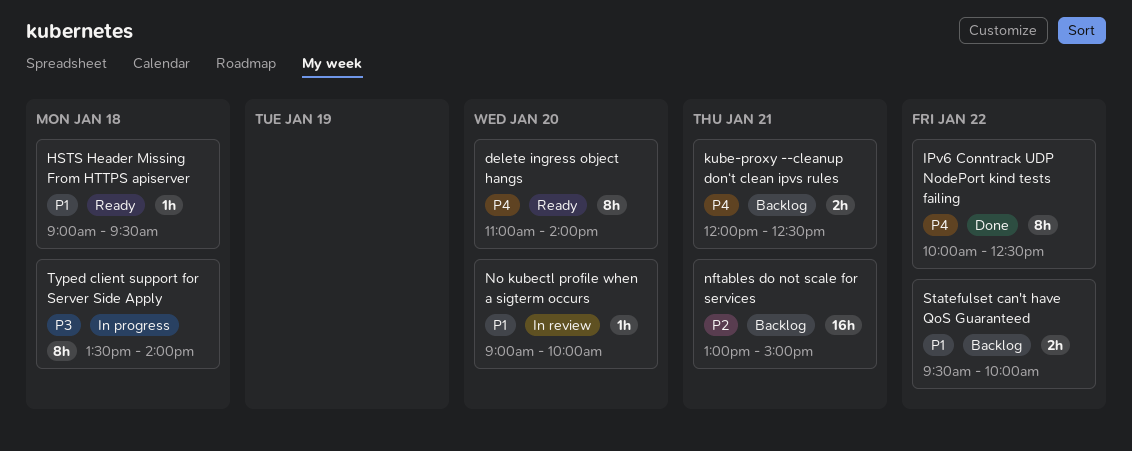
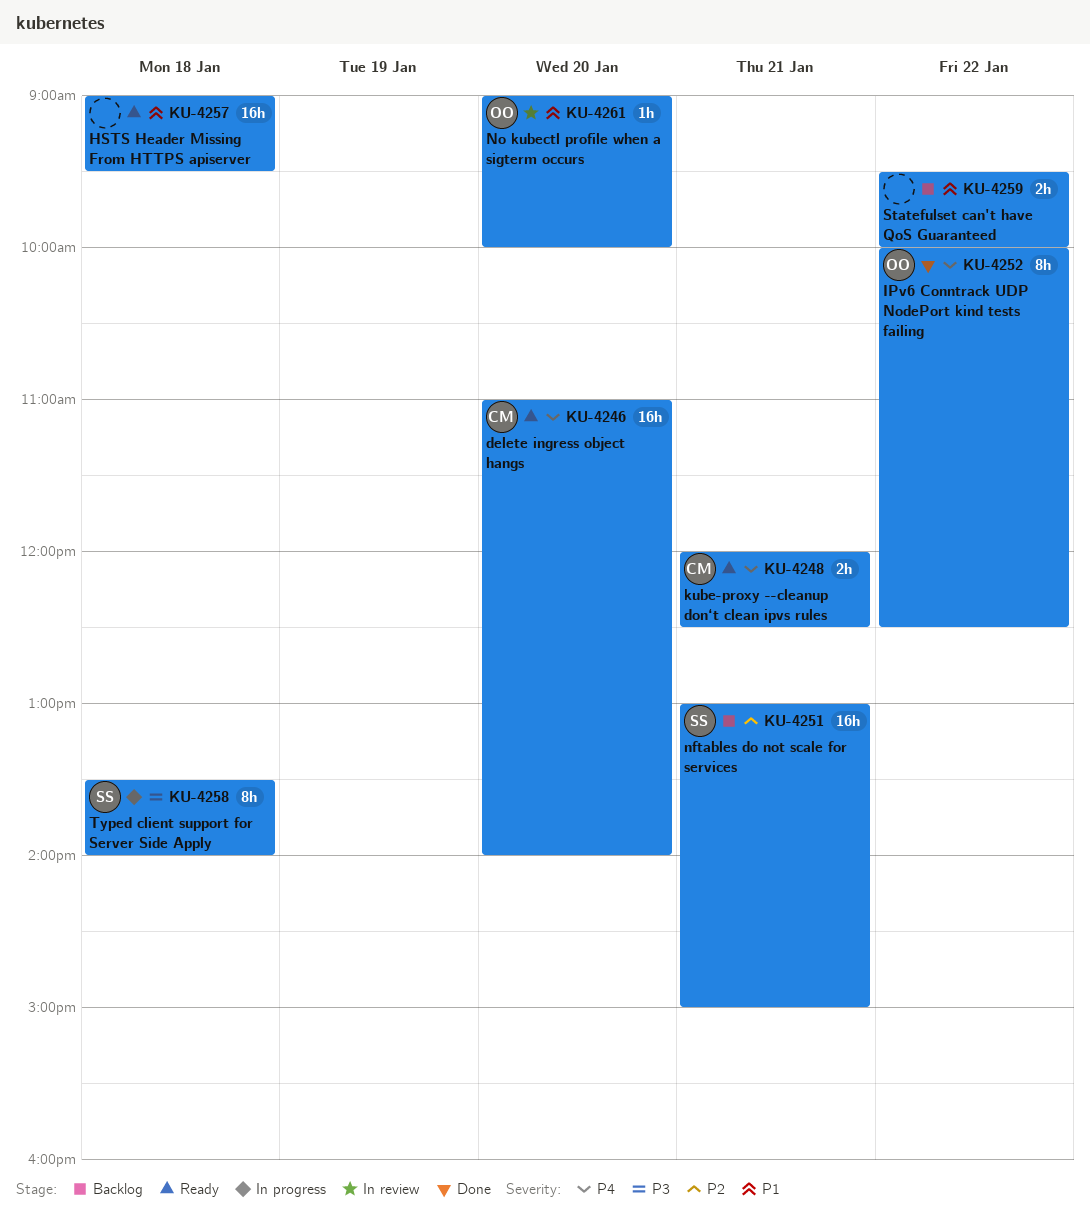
delete ingress object hangs, estimate: 8h -> 16h
HSTS Header Missing From HTTPS apiserver, estimate: 1h -> 16h
kube-proxy --cleanup don‘t clean ipvs rules, status: Backlog -> Ready

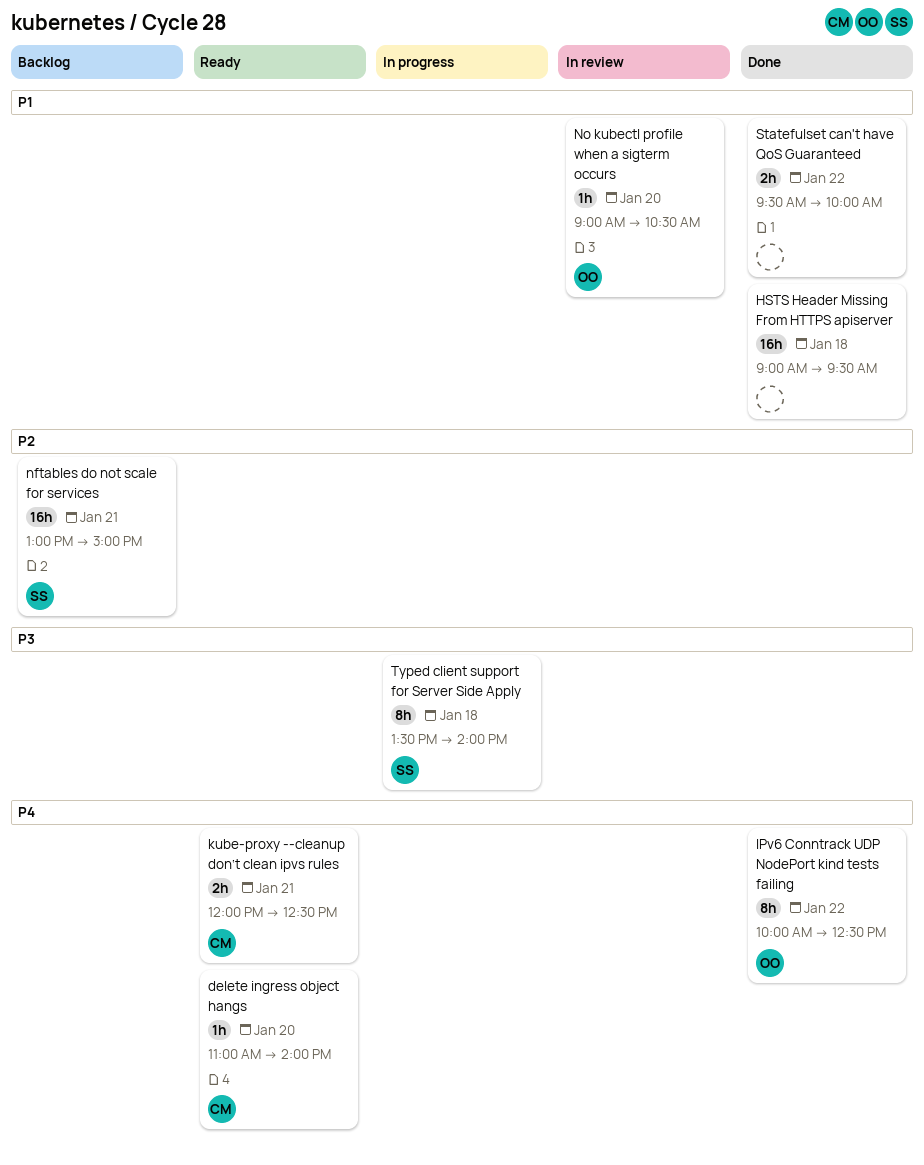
delete ingress object hangs, estimate: 16h -> 1h
HSTS Header Missing From HTTPS apiserver, status: Ready -> Done
No kubectl profile when a sigterm occurs, ends: 10:00 -> 10:30
Statefulset can't have QoS Guaranteed, status: Backlog -> Done

